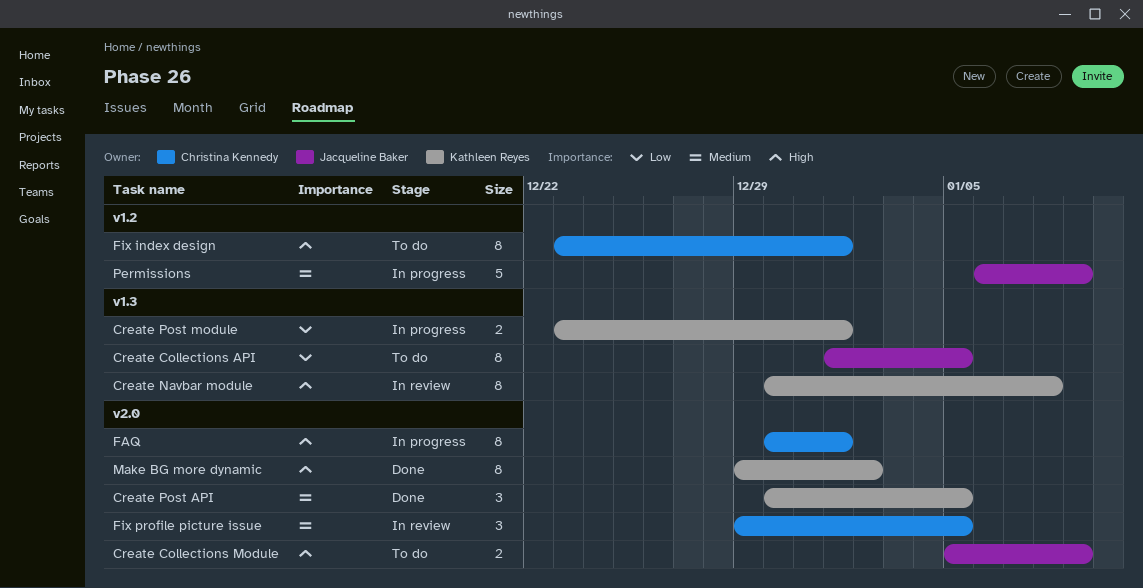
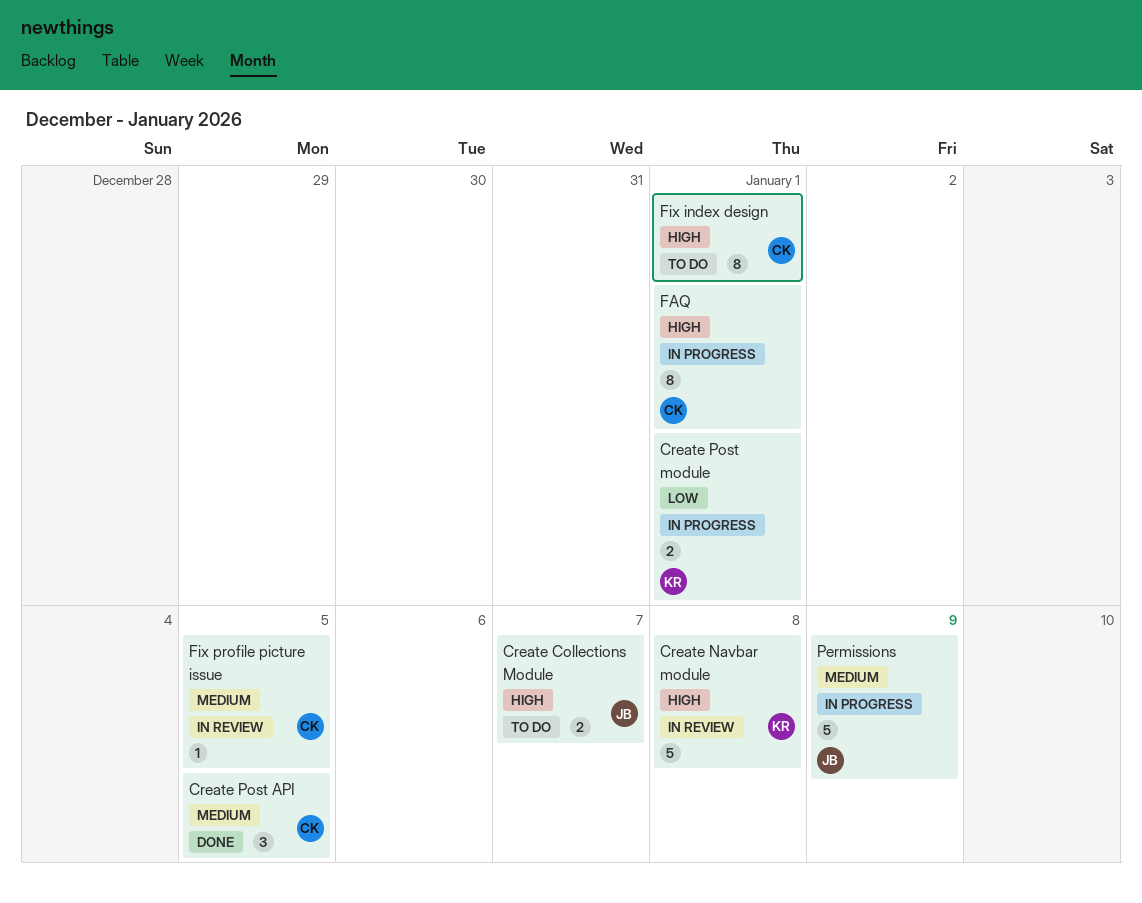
Create Collections API: present -> none
Create Collections Module, due: Jan 9 -> Jan 7
Create Navbar module, estimate: 8 -> 5
Create Post API, owner: Kathleen Reyes -> Christina Kennedy
Fix profile picture issue, estimate: 3 -> 1
Make BG more dynamic: present -> none

